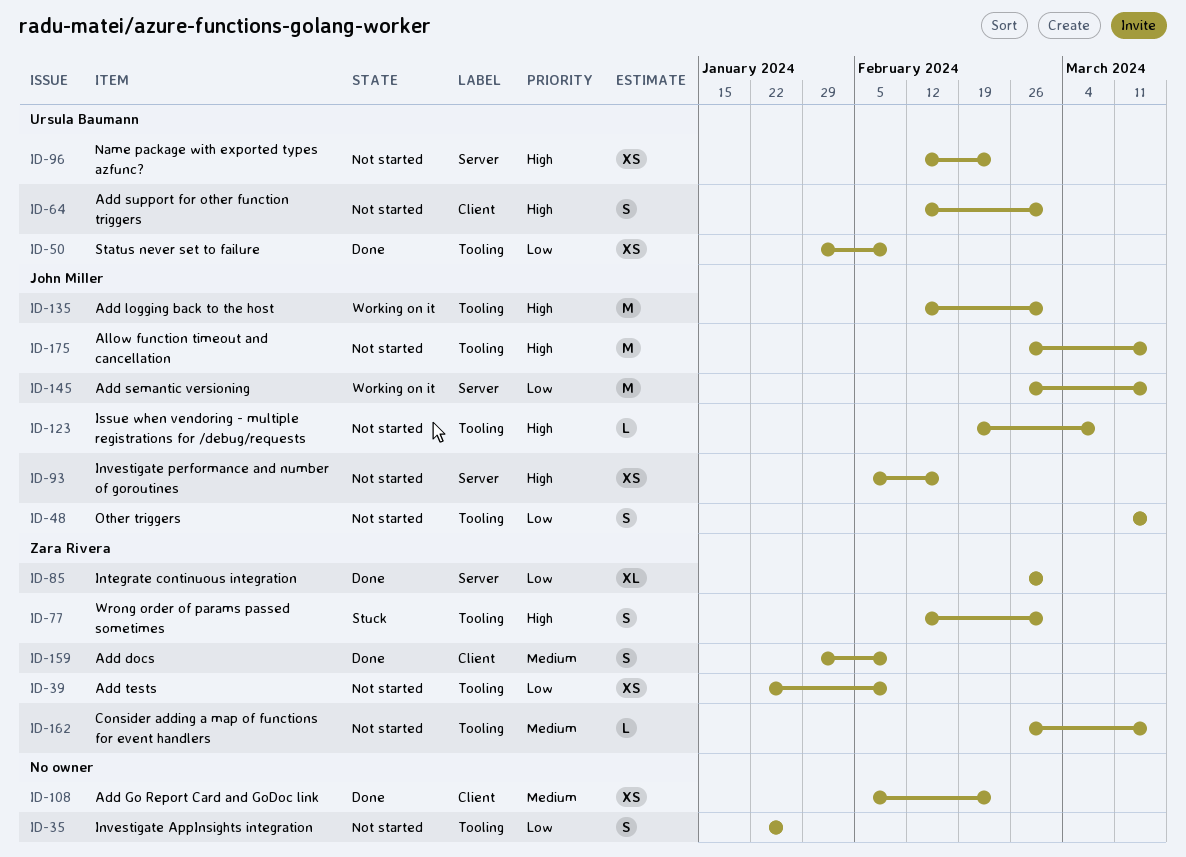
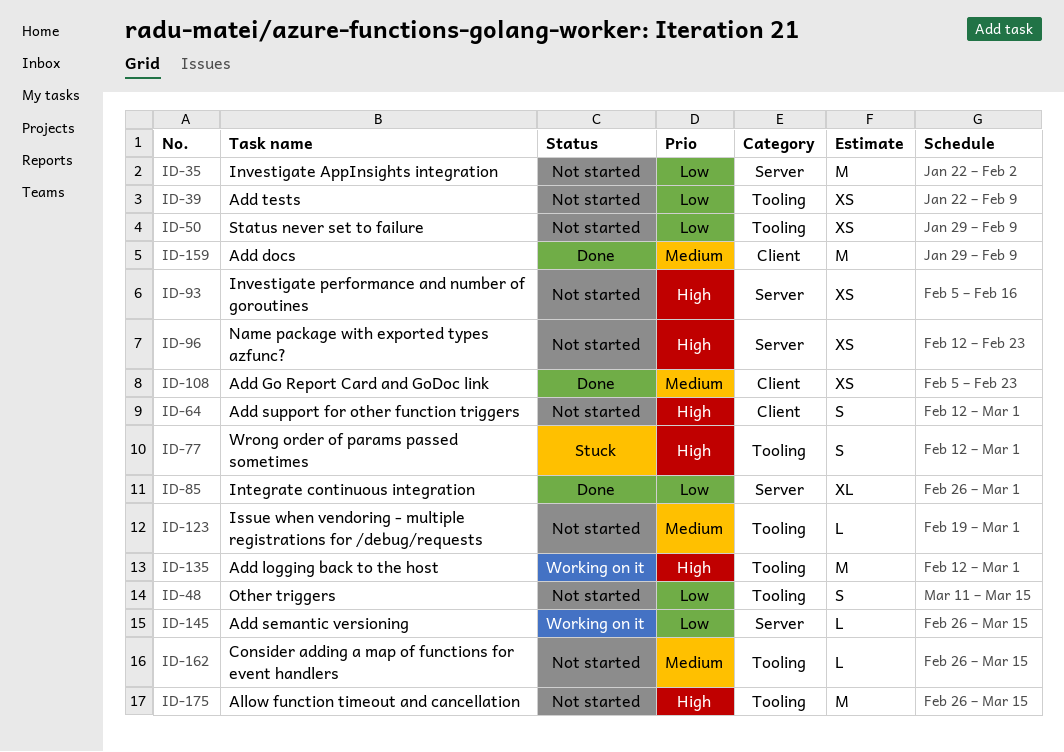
ID-35, label: Tooling -> Server
ID-35, estimate: S -> M
ID-35, due: Jan 26 -> Feb 2
ID-50, status: Done -> Not started
ID-123, priority: High -> Medium
ID-123, due: Mar 8 -> Mar 1
ID-145, estimate: M -> L
ID-159, estimate: S -> M

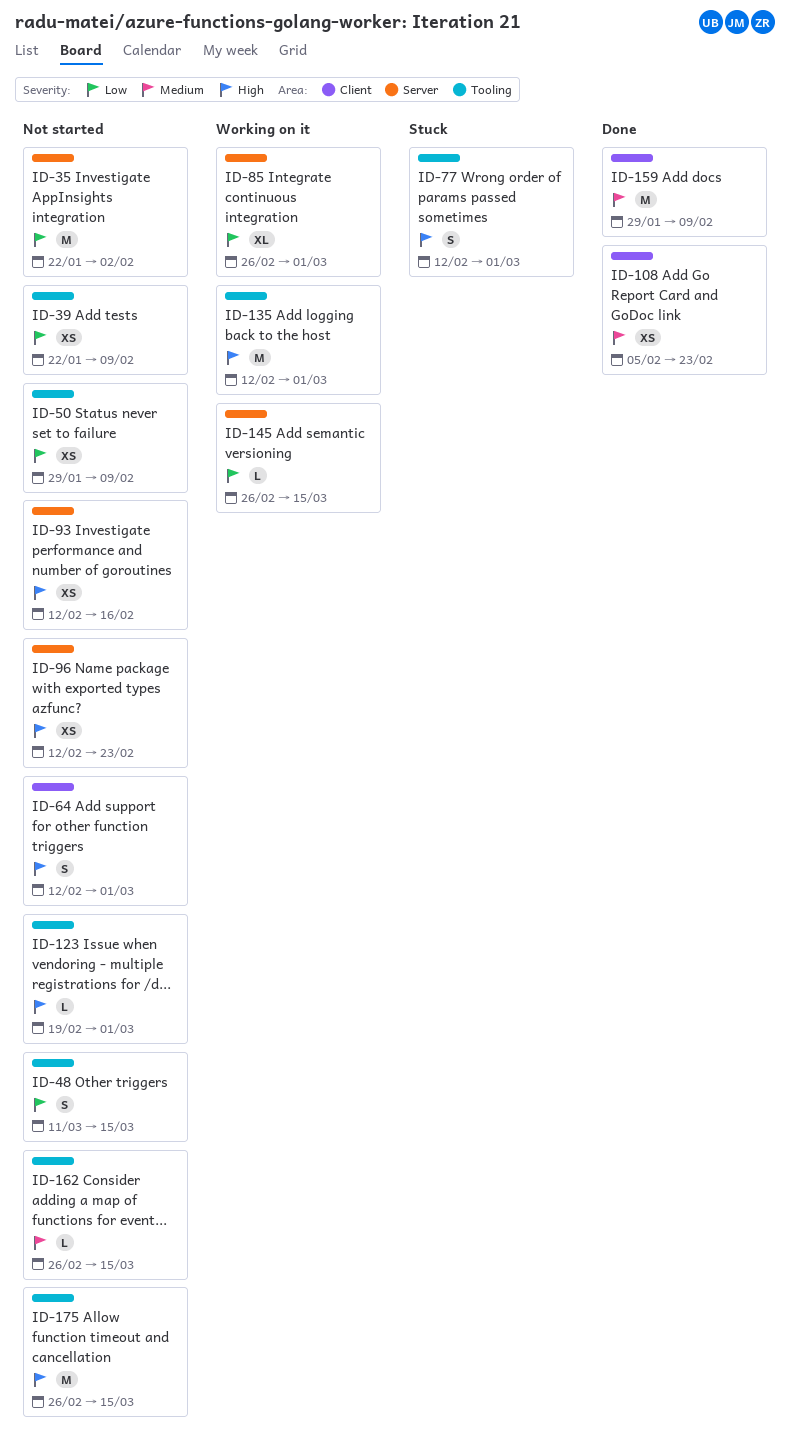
ID-85, status: Done -> Working on it
ID-93, start: Feb 5 -> Feb 12
ID-123, priority: Medium -> High

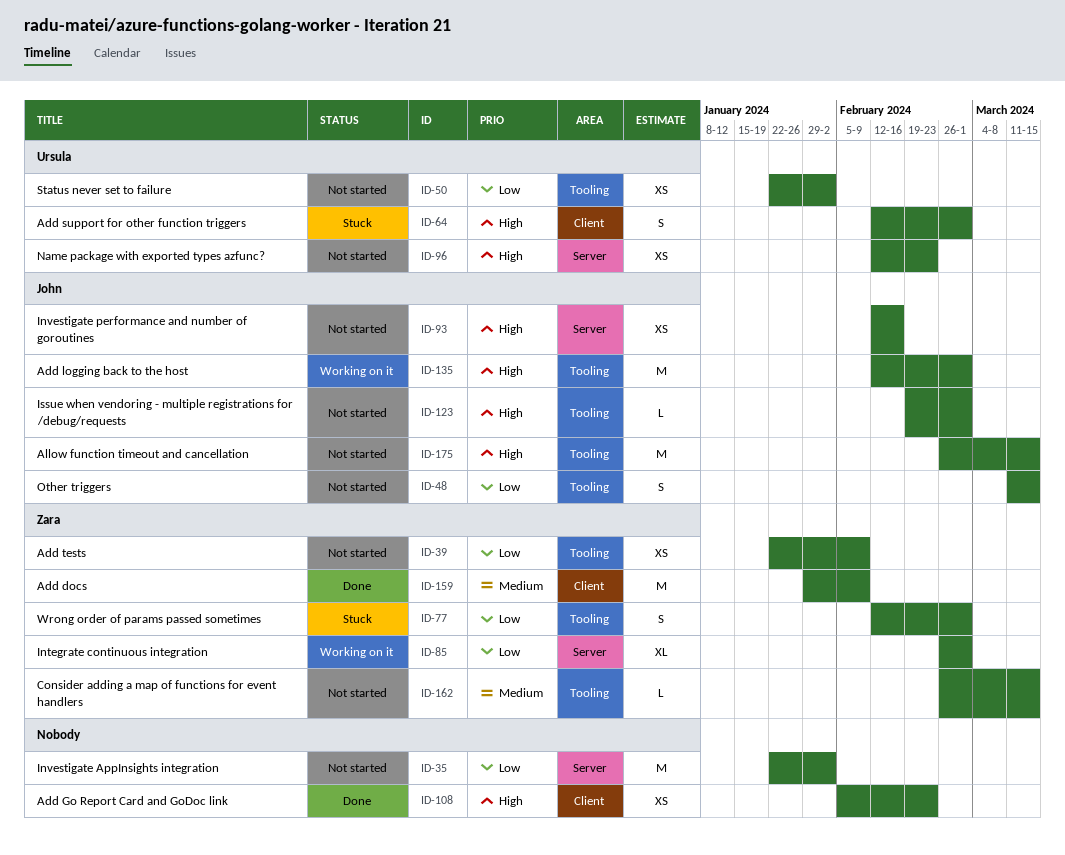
ID-50, start: Jan 29 -> Jan 22
ID-50, due: Feb 9 -> Feb 2
ID-64, status: Not started -> Stuck
ID-77, priority: High -> Low
ID-108, priority: Medium -> High
ID-145: present -> none

